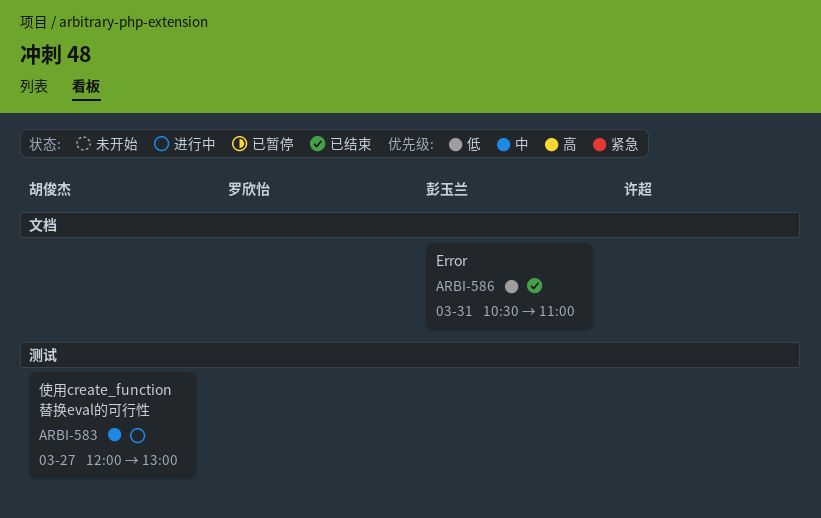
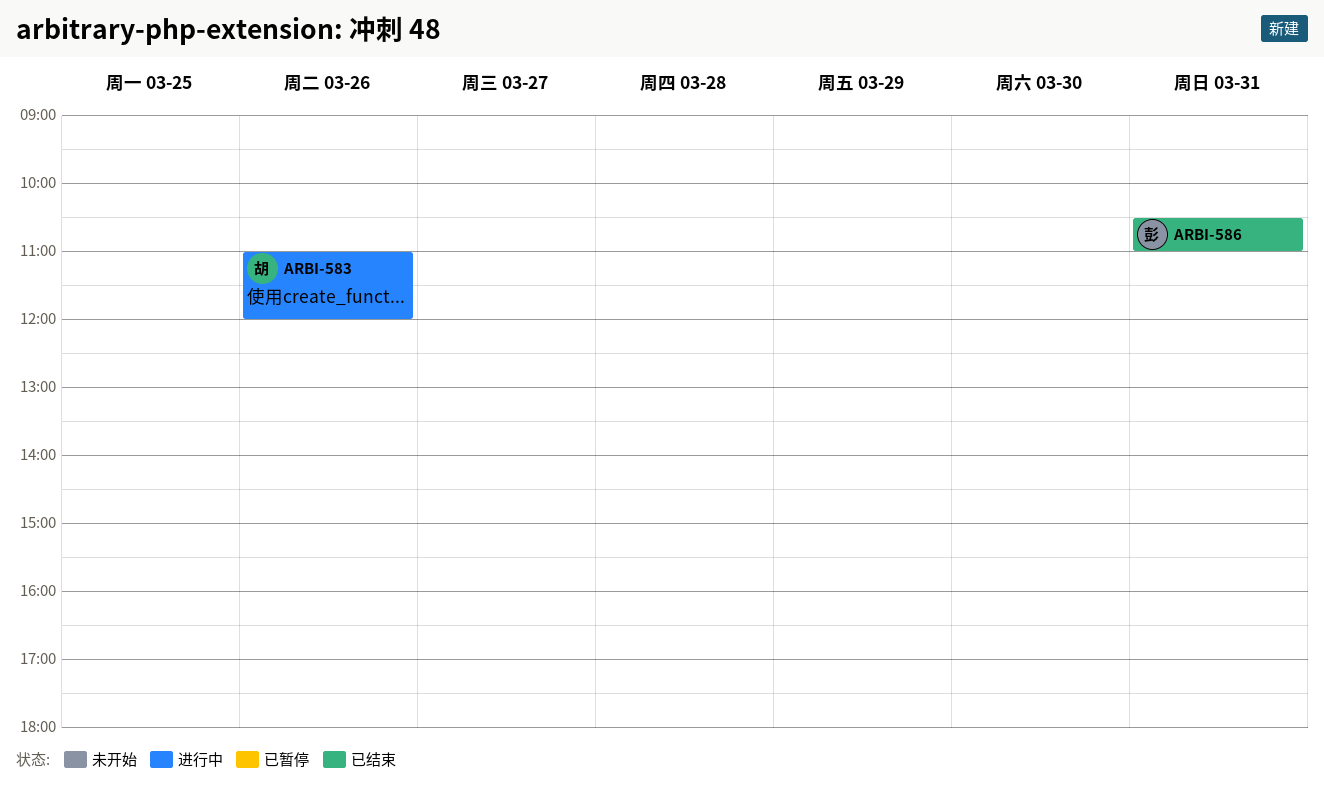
ARBI-583, day: Mar 27 -> Mar 26
ARBI-583, begins: 12:00 -> 11:00
ARBI-583, ends: 13:00 -> 12:00

